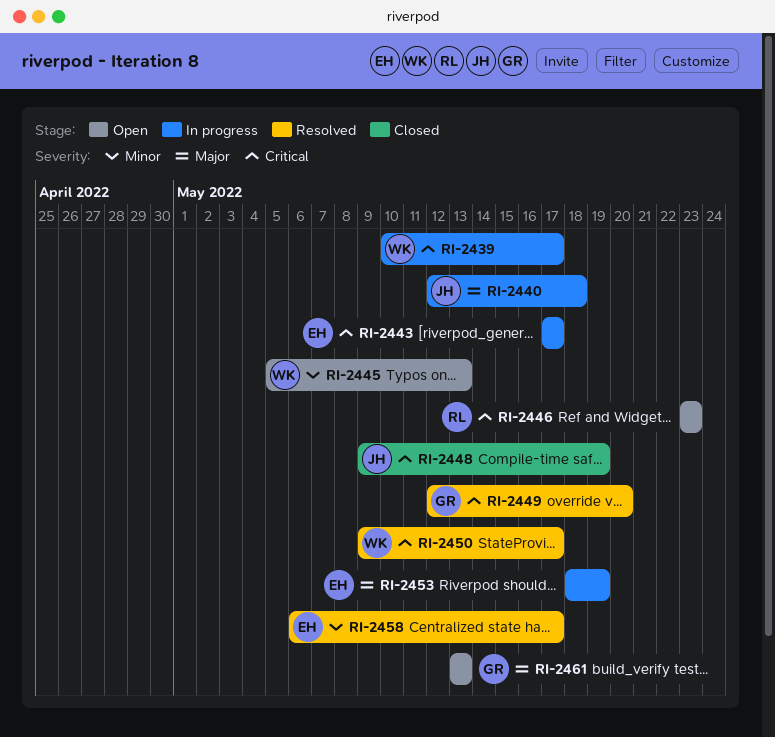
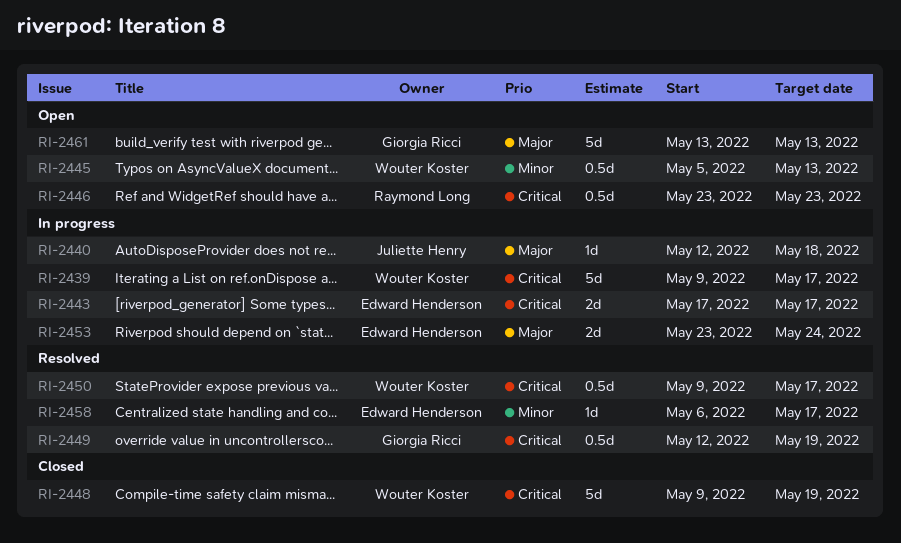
RI-2439, start: May 10 -> May 9
RI-2448, owner: Juliette Henry -> Wouter Koster
RI-2449, due: May 20 -> May 19
RI-2453, start: May 18 -> May 23
RI-2453, due: May 19 -> May 24

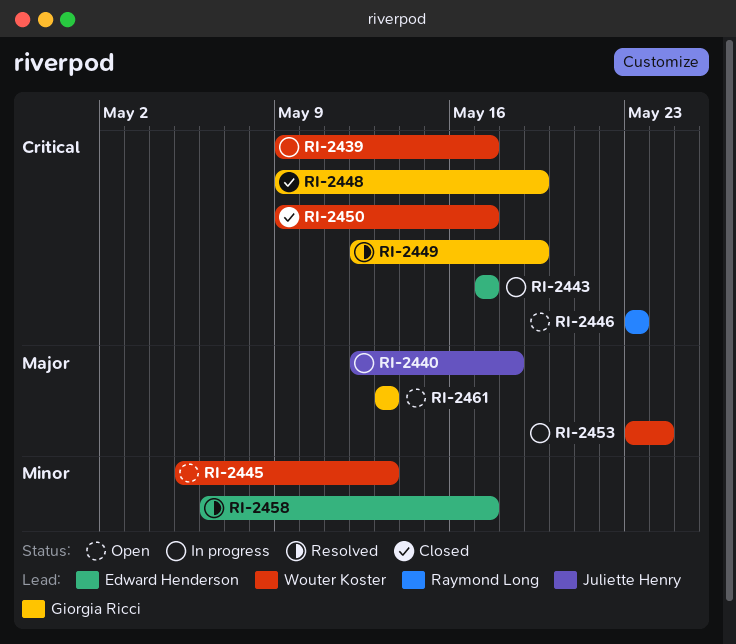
RI-2448, owner: Wouter Koster -> Giorgia Ricci
RI-2450, status: Resolved -> Closed
RI-2453, owner: Edward Henderson -> Wouter Koster

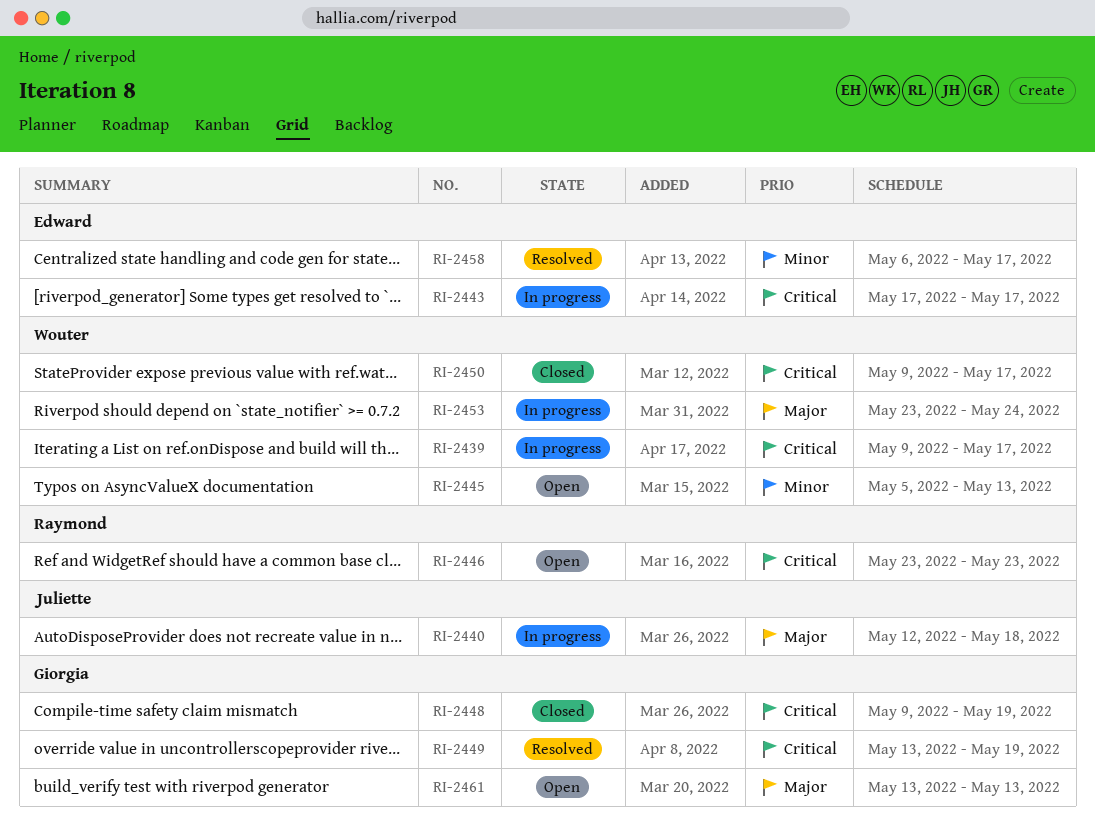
RI-2449, start: May 12 -> May 13

